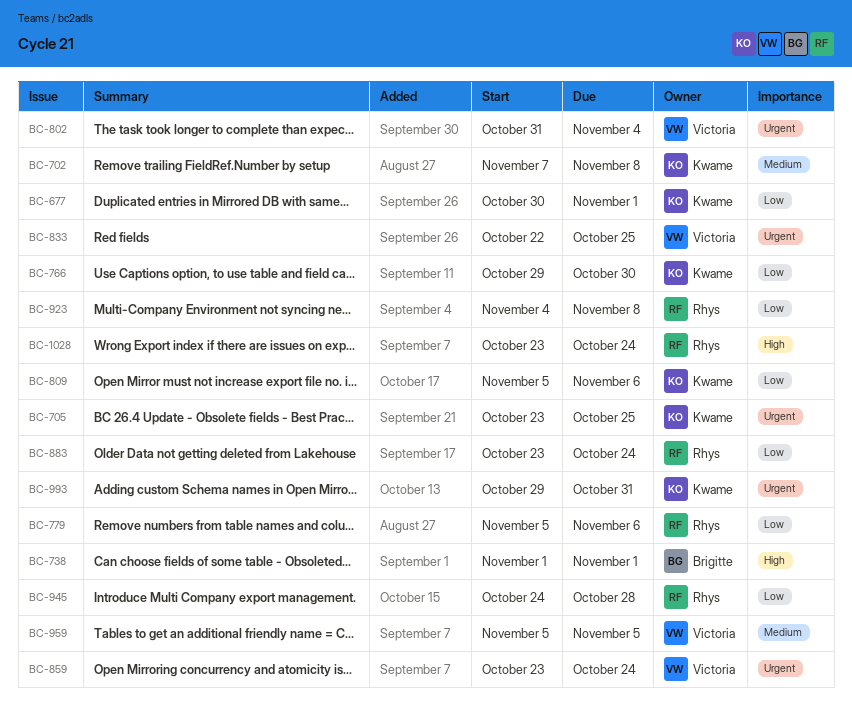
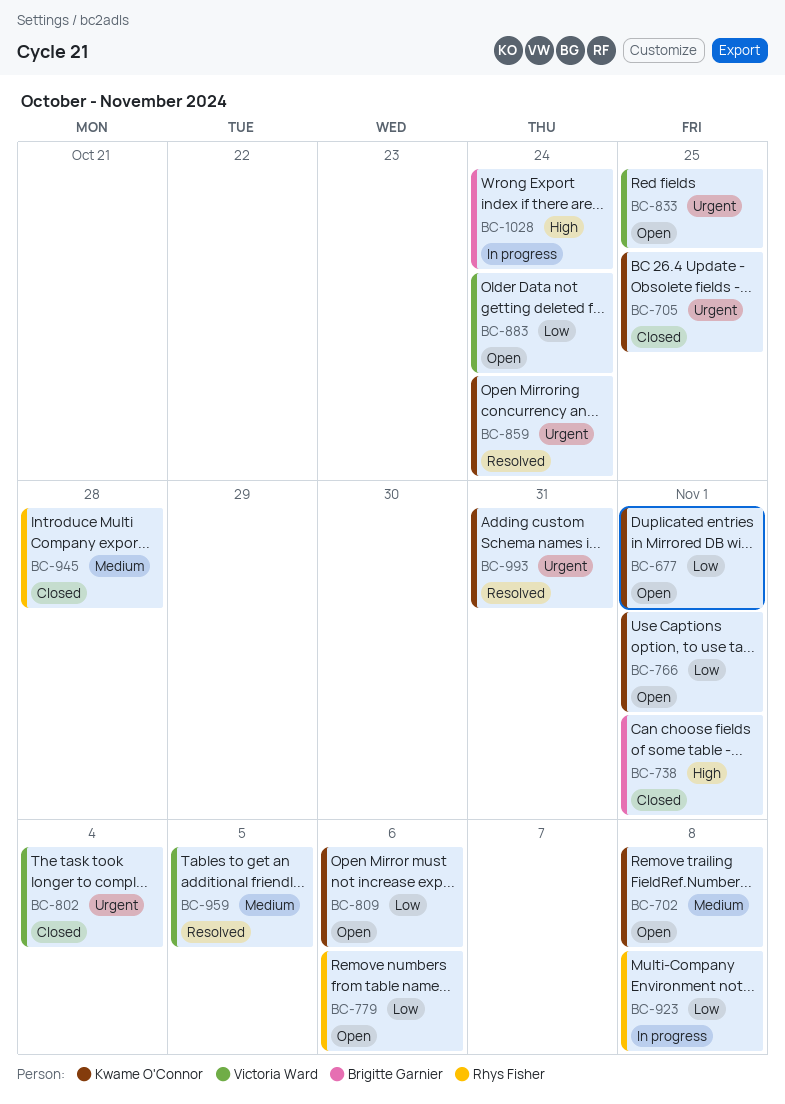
BC-766, due: Oct 30 -> Nov 1
BC-859, owner: Victoria Ward -> Kwame O'Connor
BC-883, owner: Rhys Fisher -> Victoria Ward
BC-945, priority: Low -> Medium
BC-1028, owner: Rhys Fisher -> Brigitte Garnier

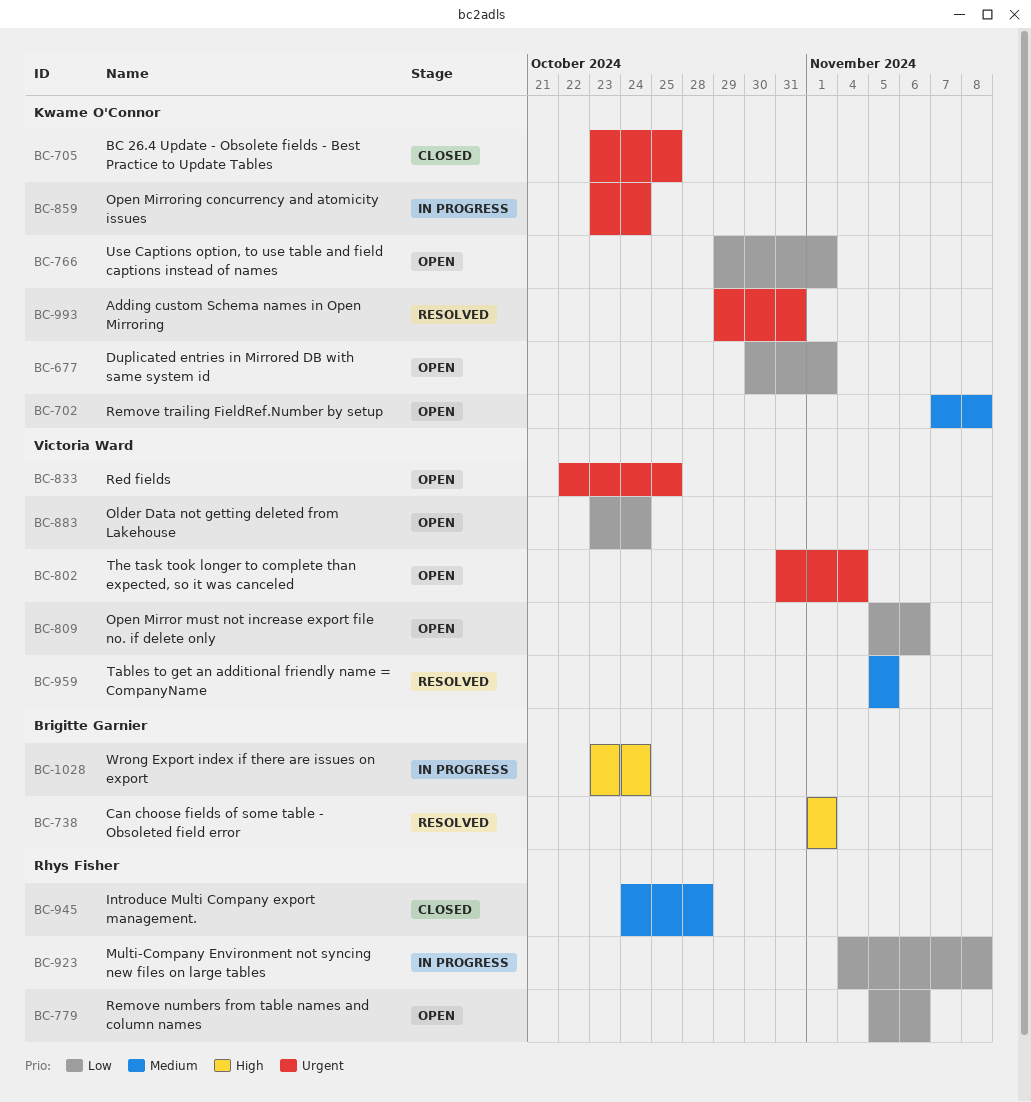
BC-738, status: Closed -> Resolved
BC-802, status: Closed -> Open
BC-809, owner: Kwame O'Connor -> Victoria Ward
BC-859, status: Resolved -> In progress

